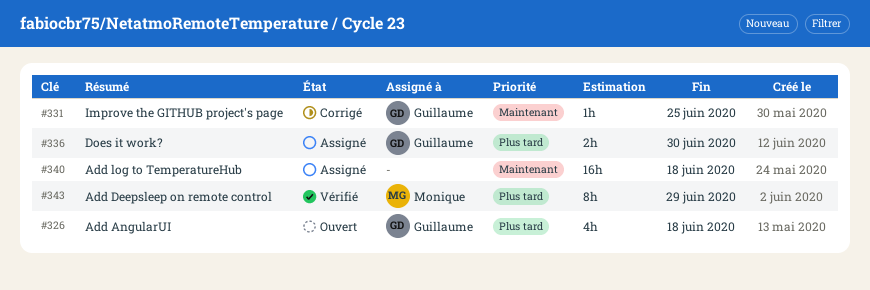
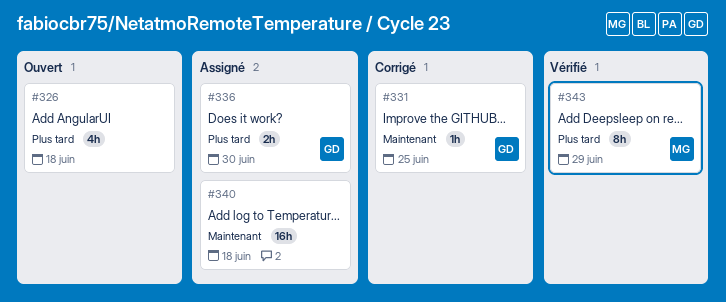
#326, owner: Guillaume -> none

